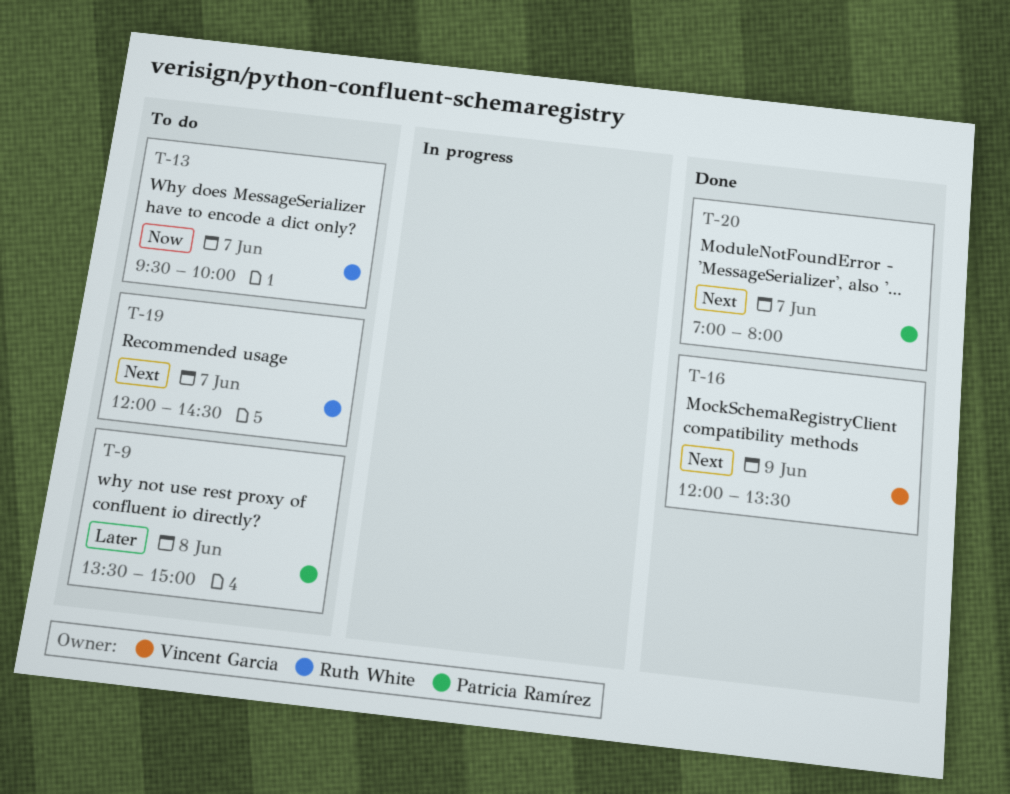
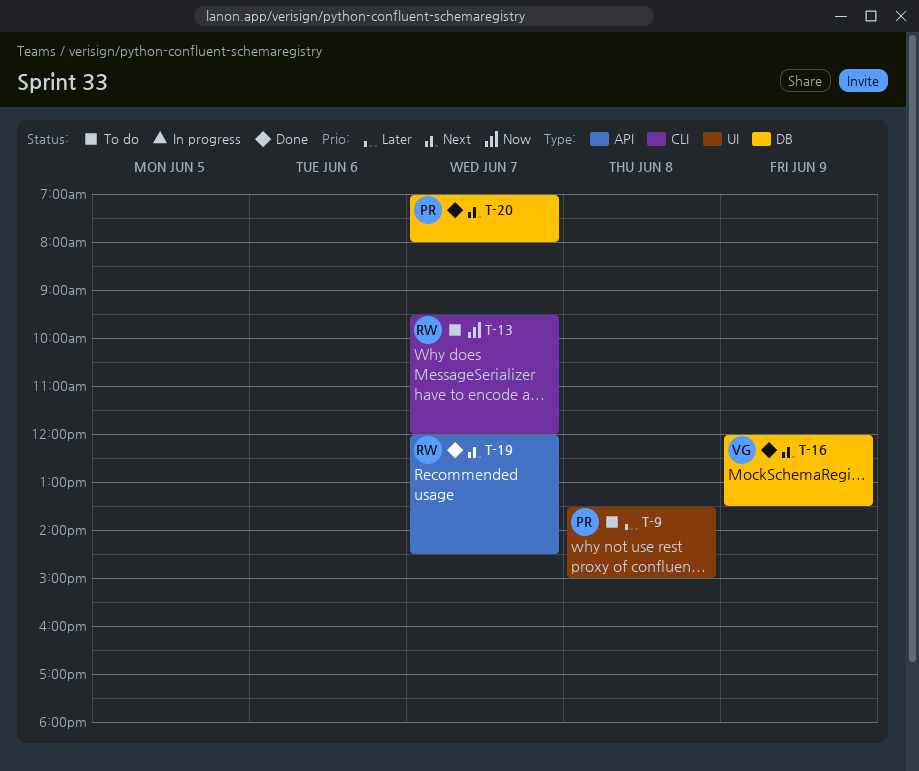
T-13, ends: 10:00 -> 12:00
T-19, status: To do -> Done

